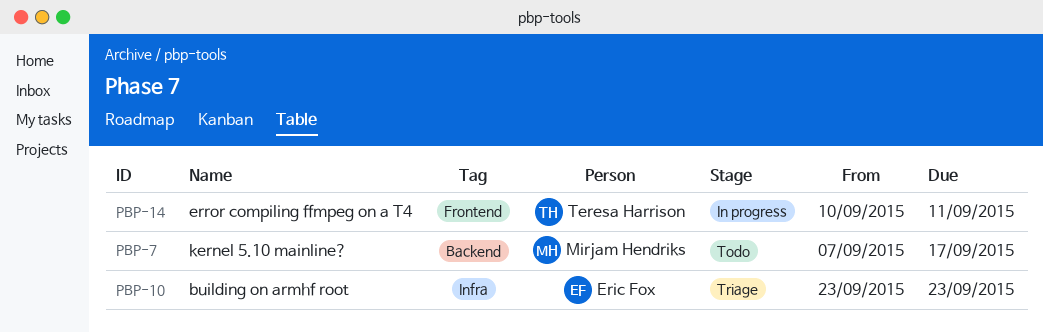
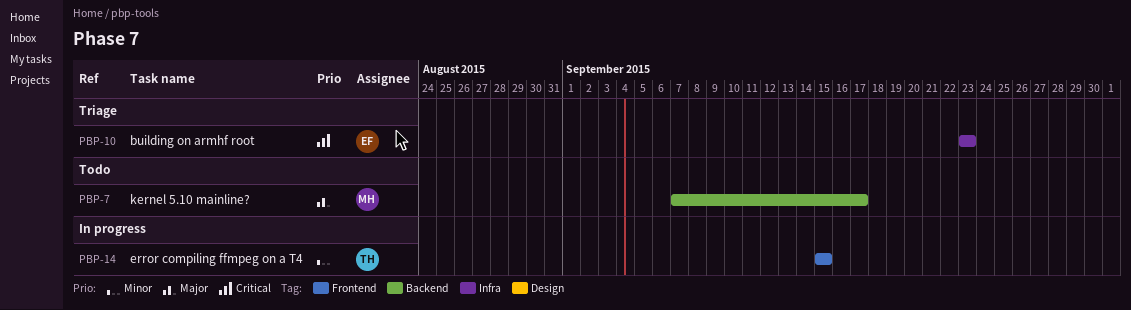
PBP-14, start: Sep 10 -> Sep 15
PBP-14, due: Sep 11 -> Sep 15

